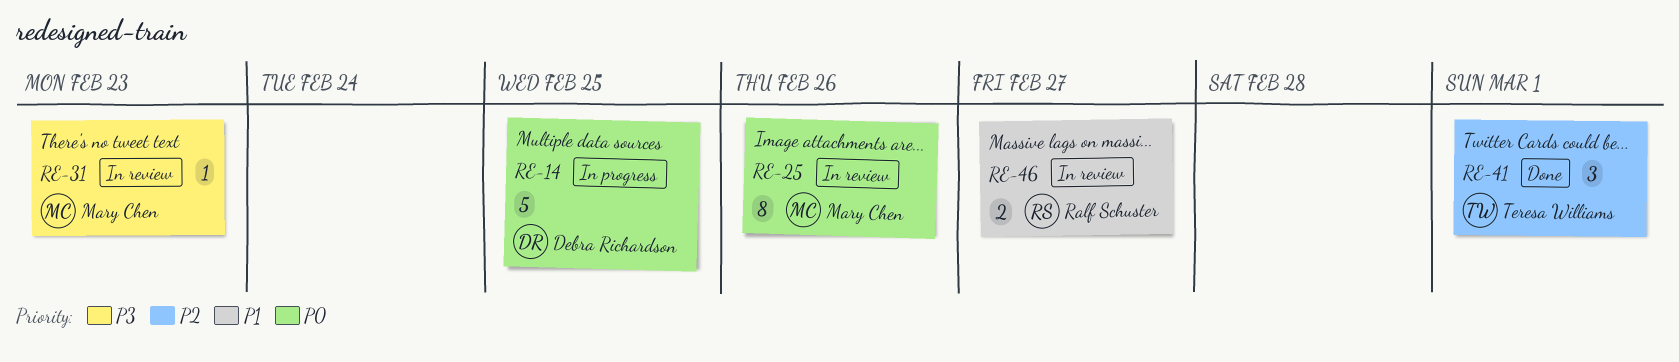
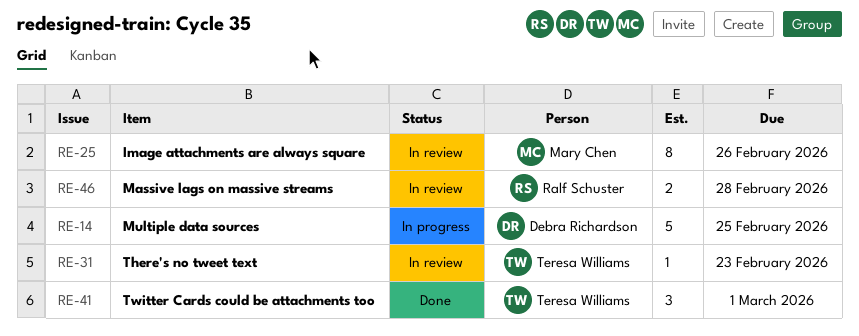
RE-31, owner: Mary Chen -> Teresa Williams
RE-46, due: Feb 27 -> Feb 28

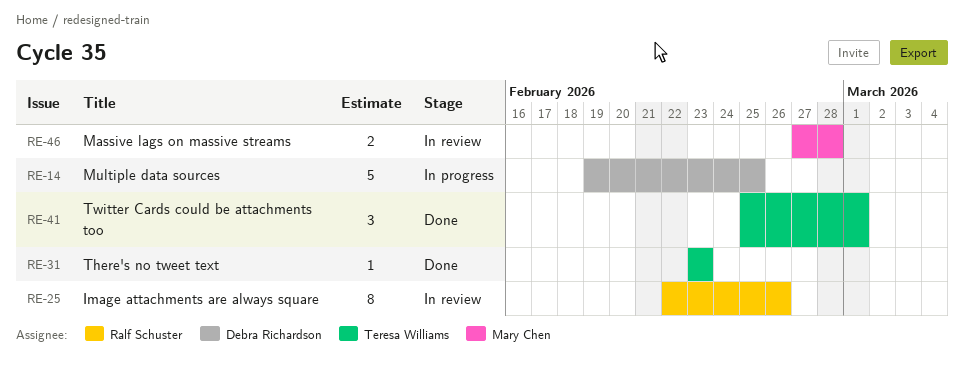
RE-25, owner: Mary Chen -> Ralf Schuster
RE-31, status: In review -> Done
RE-46, owner: Ralf Schuster -> Mary Chen

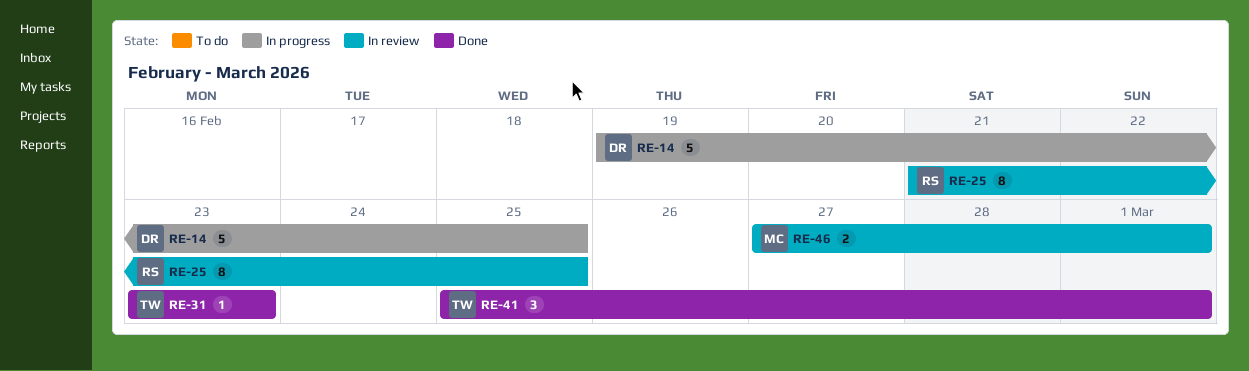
RE-25, start: Feb 22 -> Feb 21
RE-25, due: Feb 26 -> Feb 25
RE-46, due: Feb 28 -> Mar 1

